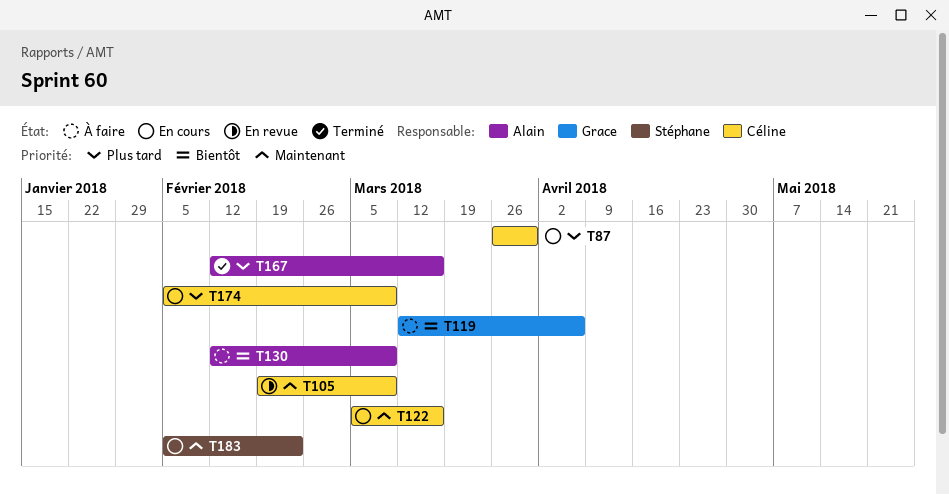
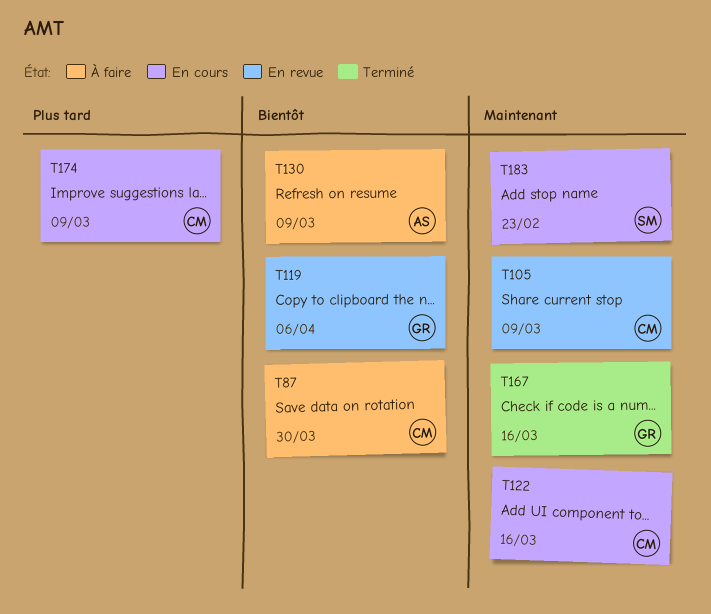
T87, status: En cours -> À faire
T87, priority: Plus tard -> Bientôt
T119, status: À faire -> En revue
T167, owner: Alain -> Grace
T167, priority: Plus tard -> Maintenant

